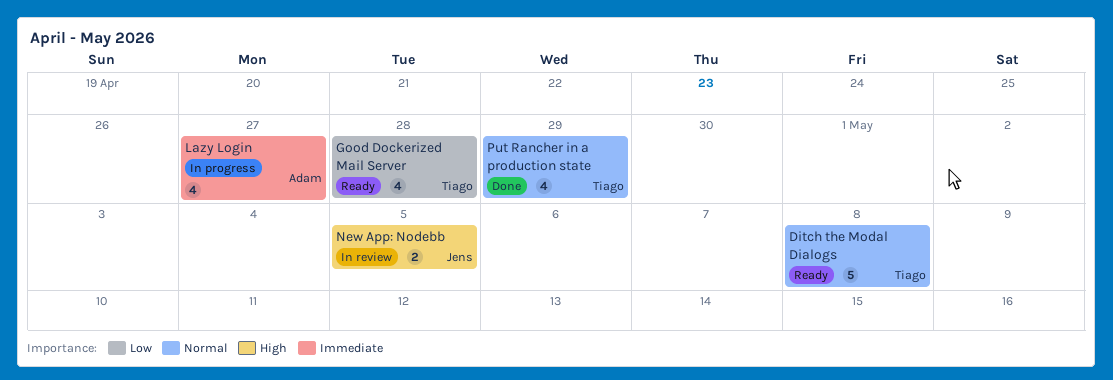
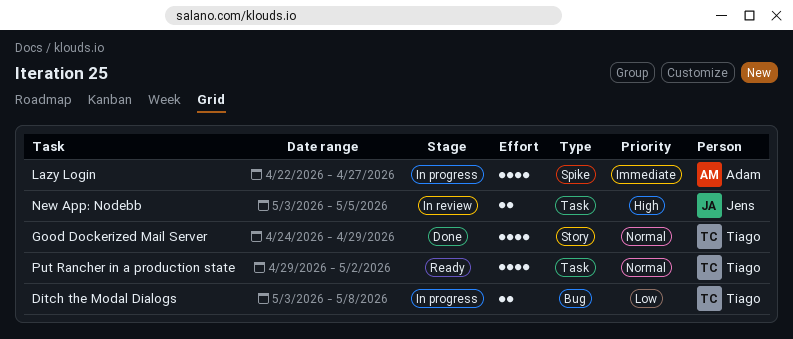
Ditch the Modal Dialogs, status: Ready -> In progress
Ditch the Modal Dialogs, priority: Normal -> Low
Ditch the Modal Dialogs, estimate: 5 -> 2
Good Dockerized Mail Server, status: Ready -> Done
Good Dockerized Mail Server, priority: Low -> Normal
Good Dockerized Mail Server, due: Apr 28 -> Apr 29
Put Rancher in a production state, status: Done -> Ready
Put Rancher in a production state, due: Apr 29 -> May 2

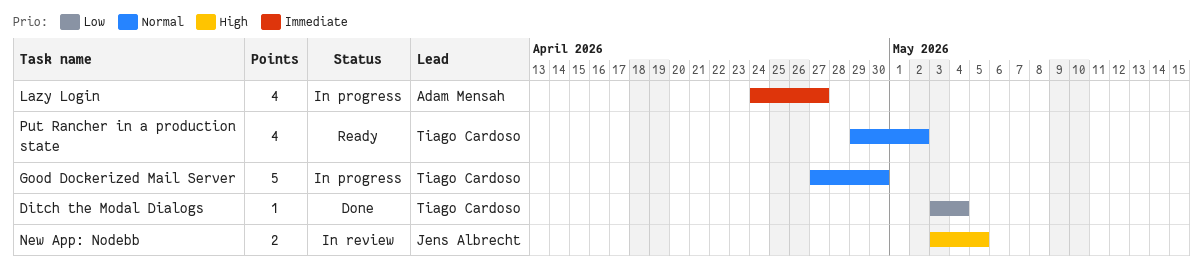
Ditch the Modal Dialogs, status: In progress -> Done
Ditch the Modal Dialogs, estimate: 2 -> 1
Ditch the Modal Dialogs, due: May 8 -> May 4
Good Dockerized Mail Server, status: Done -> In progress
Good Dockerized Mail Server, estimate: 4 -> 5
Good Dockerized Mail Server, start: Apr 24 -> Apr 27
Good Dockerized Mail Server, due: Apr 29 -> Apr 30
Lazy Login, start: Apr 22 -> Apr 24

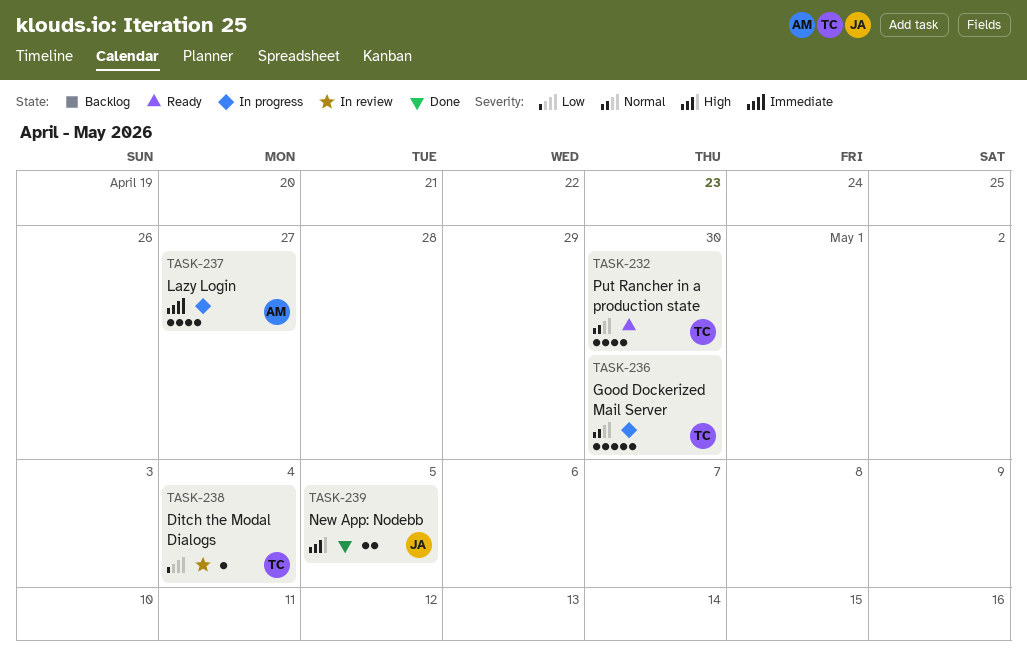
Ditch the Modal Dialogs, status: Done -> In review
New App: Nodebb, status: In review -> Done
Put Rancher in a production state, due: May 2 -> Apr 30

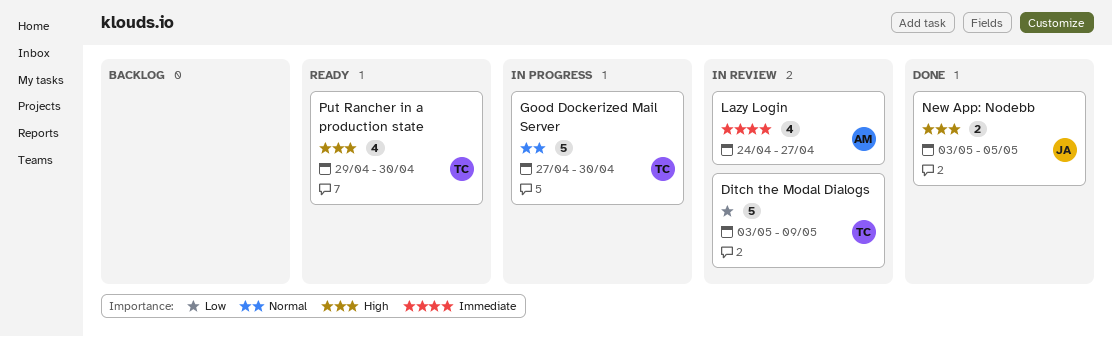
Ditch the Modal Dialogs, estimate: 1 -> 5
Ditch the Modal Dialogs, due: May 4 -> May 9
Lazy Login, status: In progress -> In review
Put Rancher in a production state, priority: Normal -> High

